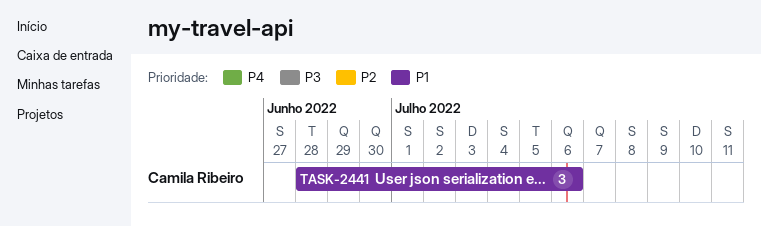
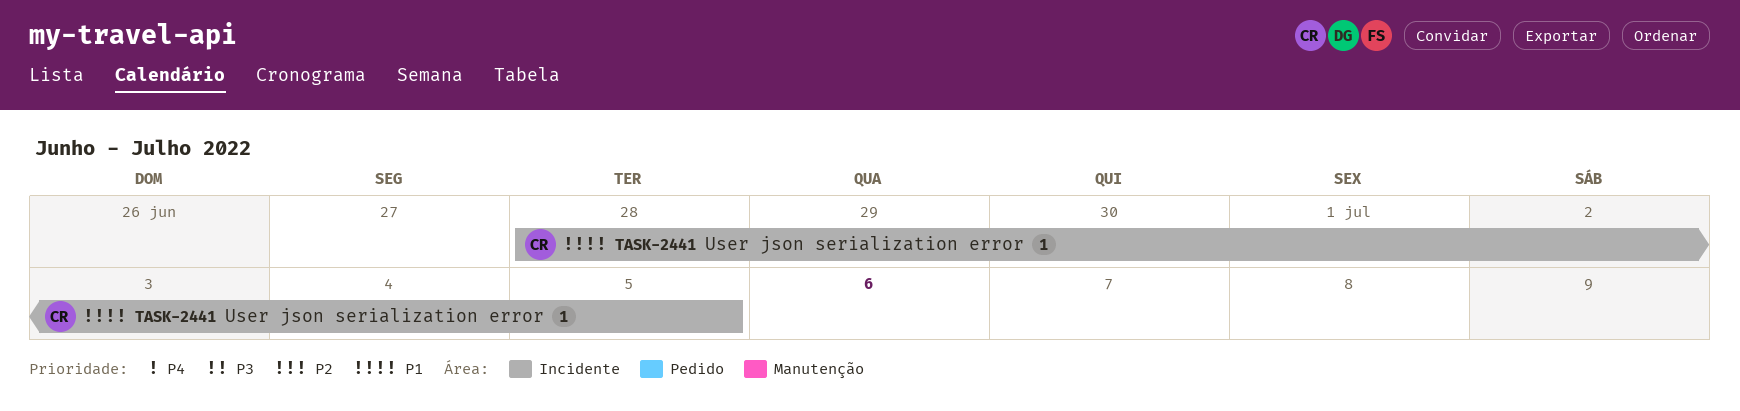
TASK-2441, estimate: 3 -> 1
TASK-2441, due: Jul 6 -> Jul 5

